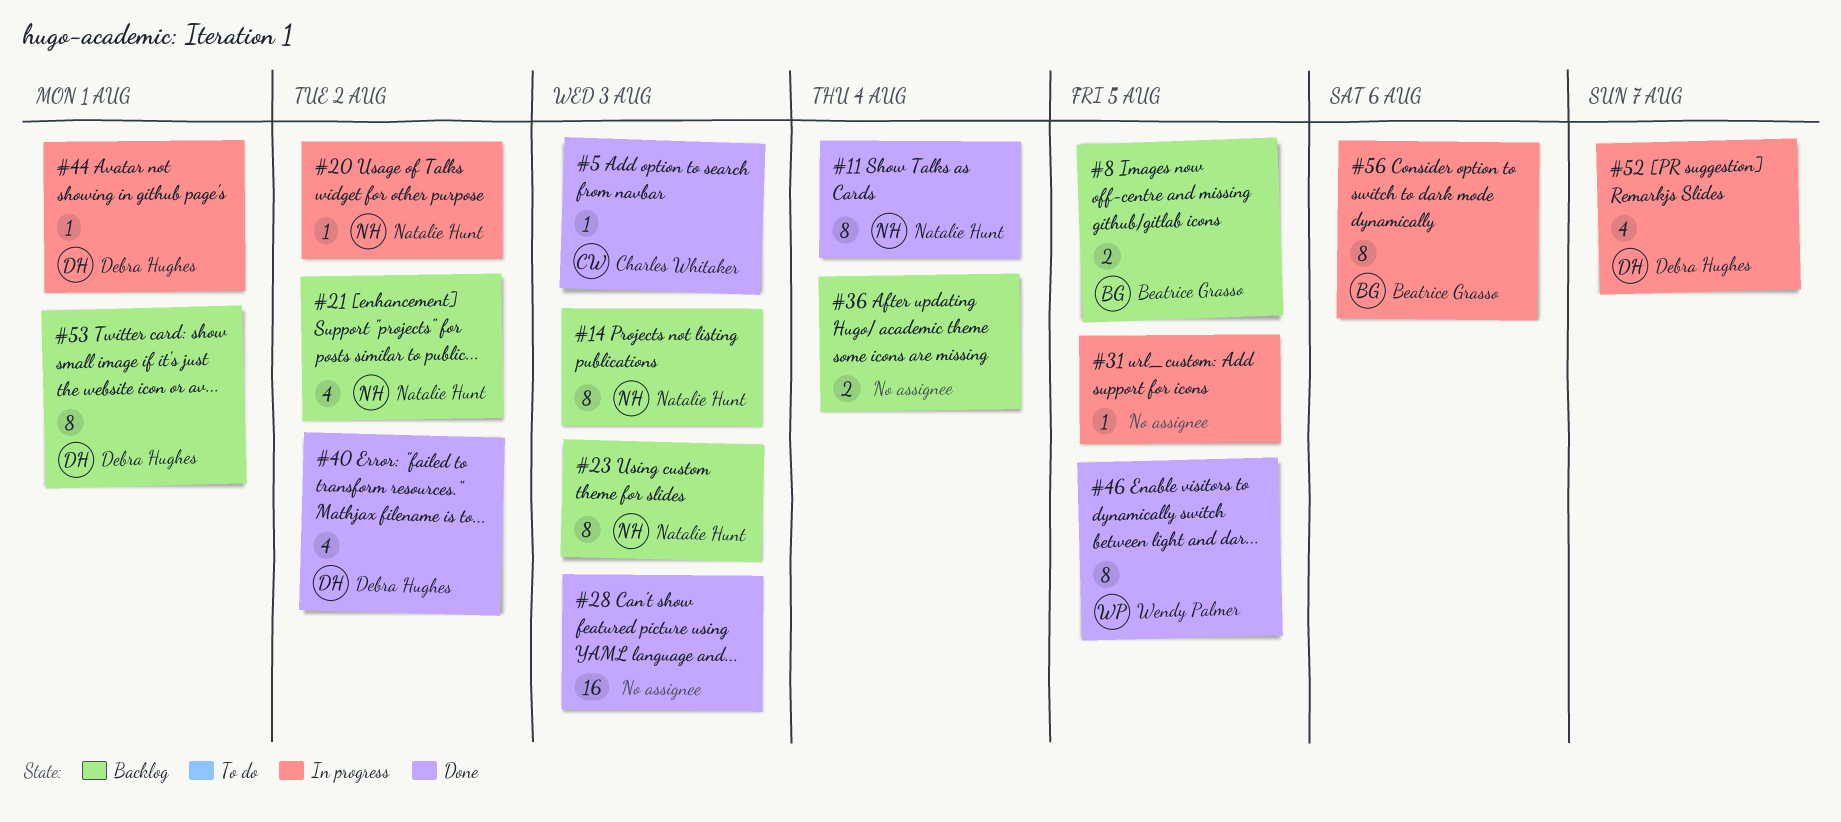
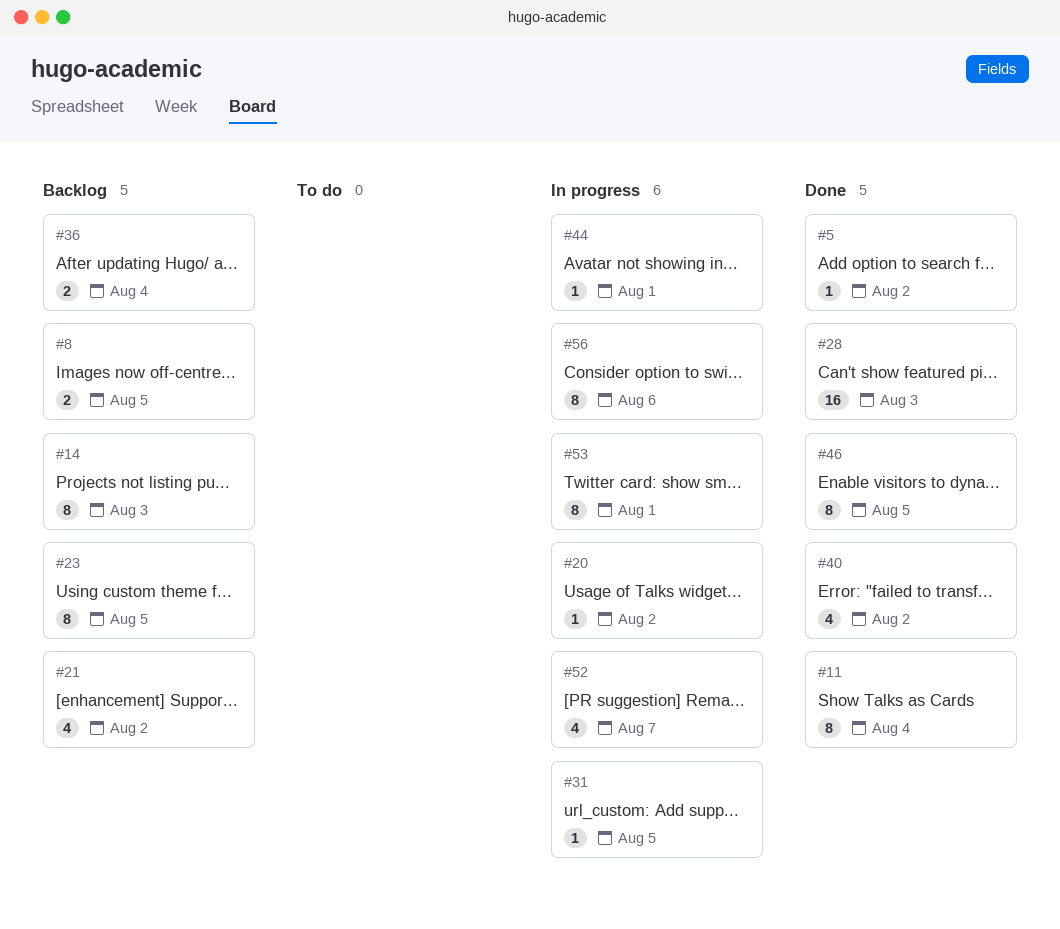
#5, due: Aug 3 -> Aug 2
#23, due: Aug 3 -> Aug 5
#53, status: Backlog -> In progress

